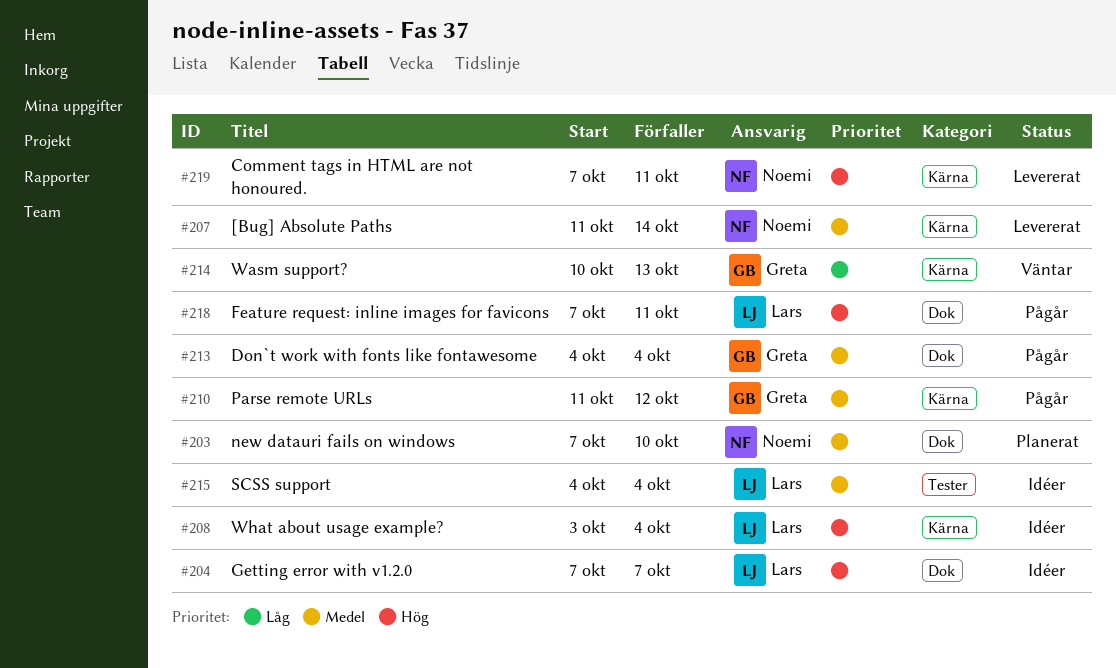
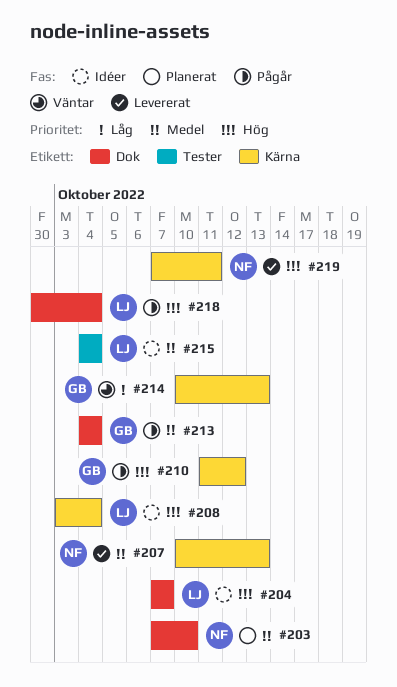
#207, start: Oct 11 -> Oct 10
#207, due: Oct 14 -> Oct 13
#210, priority: Medel -> Hög
#218, start: Oct 7 -> Sep 30
#218, due: Oct 11 -> Oct 4

